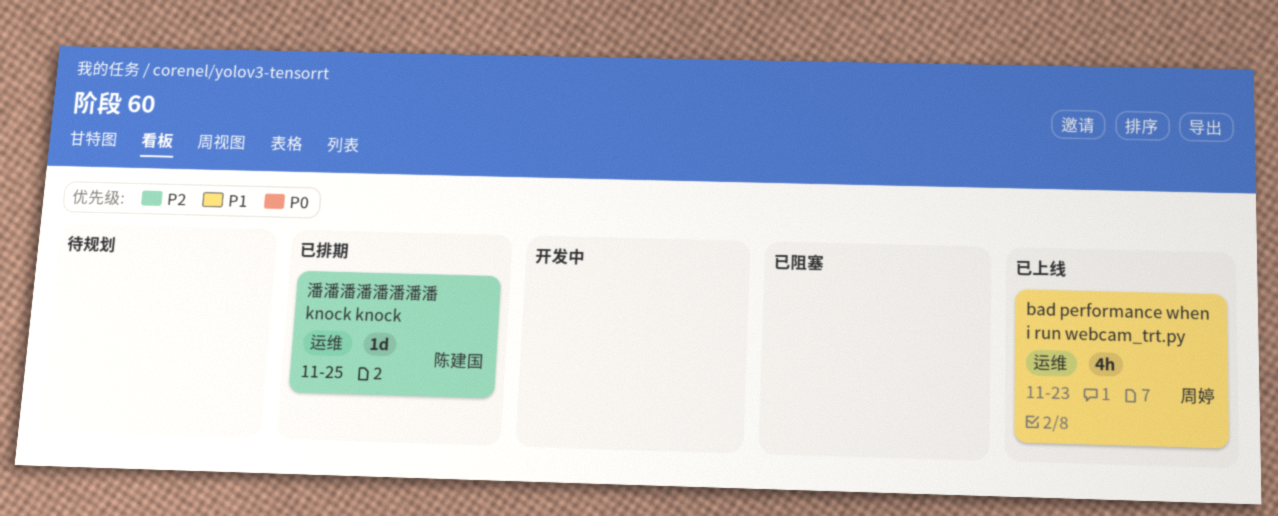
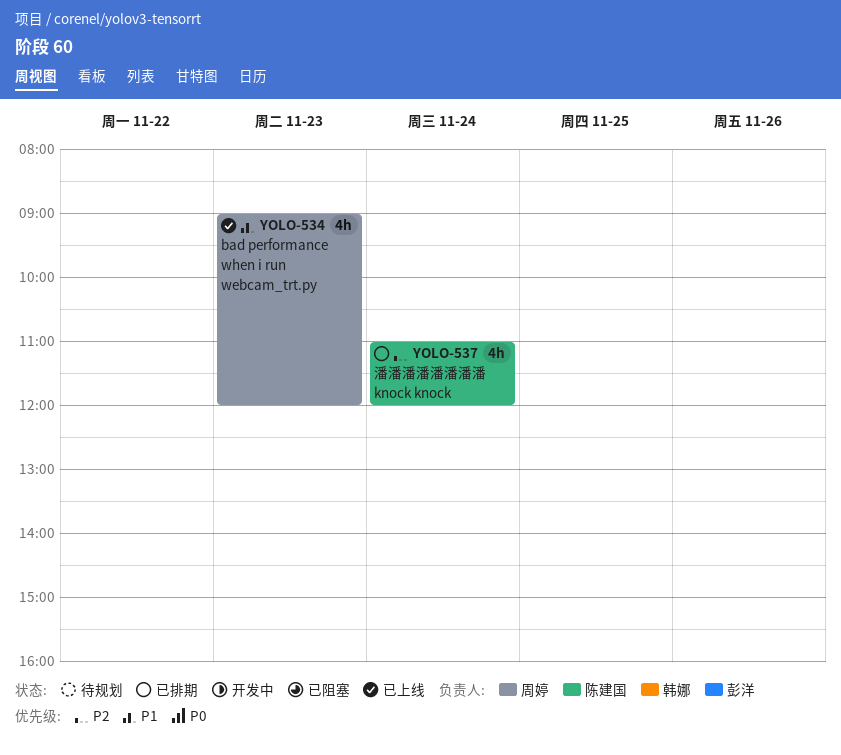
潘潘潘潘潘潘潘潘 knock knock, estimate: 1d -> 4h
潘潘潘潘潘潘潘潘 knock knock, day: Nov 25 -> Nov 24

